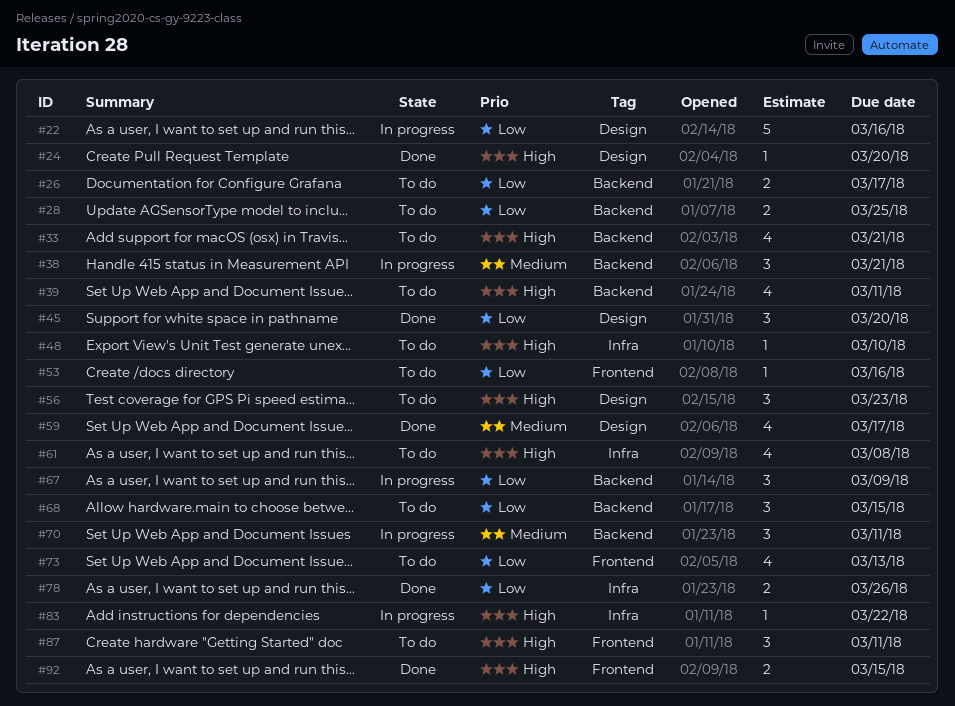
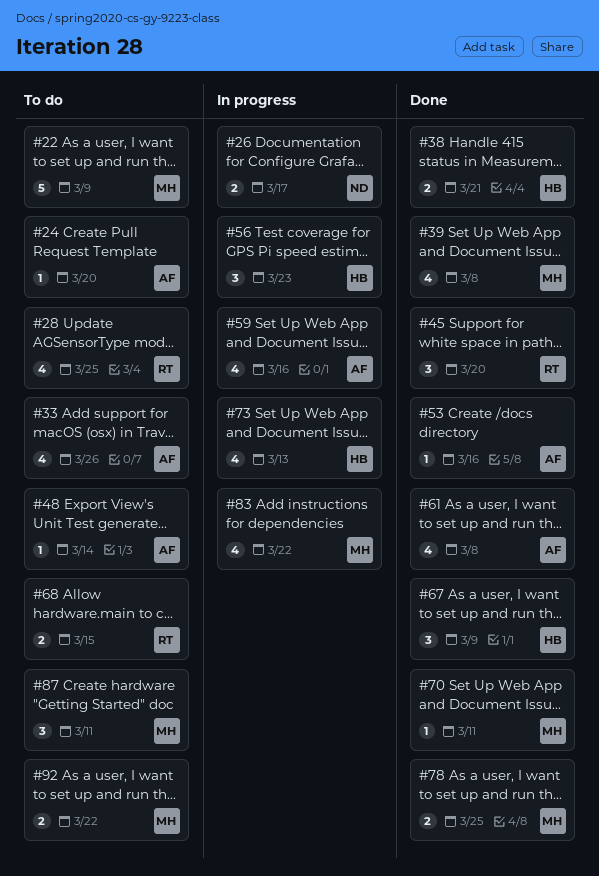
#22, status: In progress -> To do
#22, due: Mar 16 -> Mar 9
#24, status: Done -> To do
#26, status: To do -> In progress
#28, estimate: 2 -> 4
#33, due: Mar 21 -> Mar 26
#38, status: In progress -> Done
#38, estimate: 3 -> 2
#39, status: To do -> Done
#39, due: Mar 11 -> Mar 8
#48, due: Mar 10 -> Mar 14
#53, status: To do -> Done
#56, status: To do -> In progress
#59, status: Done -> In progress
#59, due: Mar 17 -> Mar 16
#61, status: To do -> Done
#67, status: In progress -> Done
#68, estimate: 3 -> 2
#70, status: In progress -> Done
#70, estimate: 3 -> 1
#73, status: To do -> In progress
#78, due: Mar 26 -> Mar 25
#83, estimate: 1 -> 4
#92, status: Done -> To do
#92, due: Mar 15 -> Mar 22

